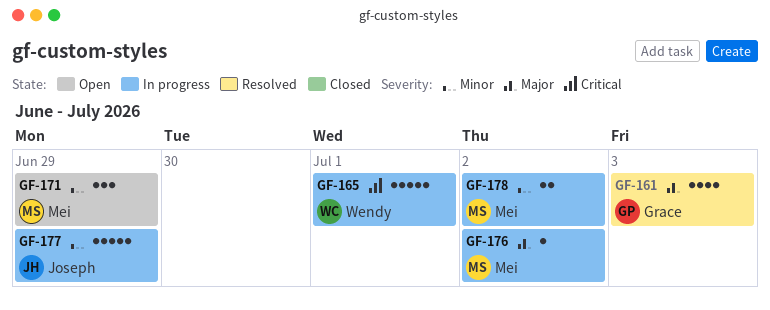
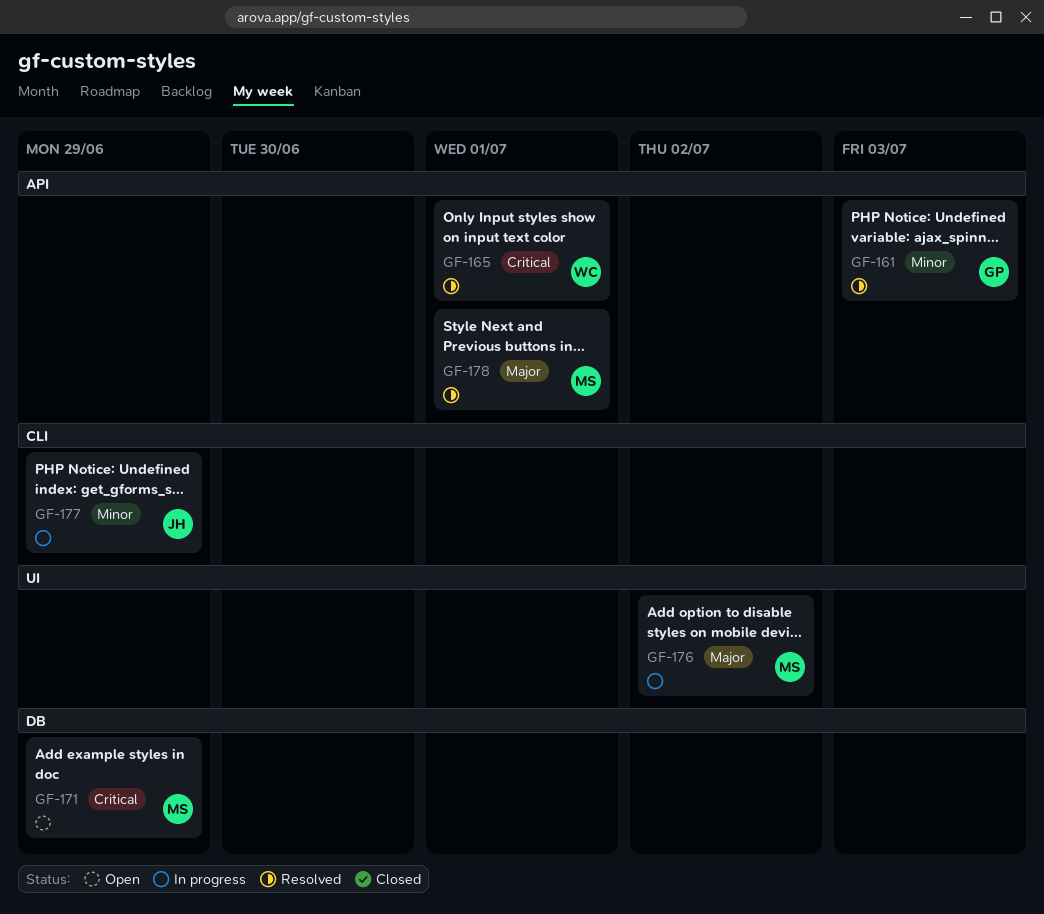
GF-161, priority: Major -> Minor
GF-165, status: In progress -> Resolved
GF-171, priority: Minor -> Critical
GF-178, status: In progress -> Resolved
GF-178, priority: Minor -> Major
GF-178, due: Jul 2 -> Jul 1

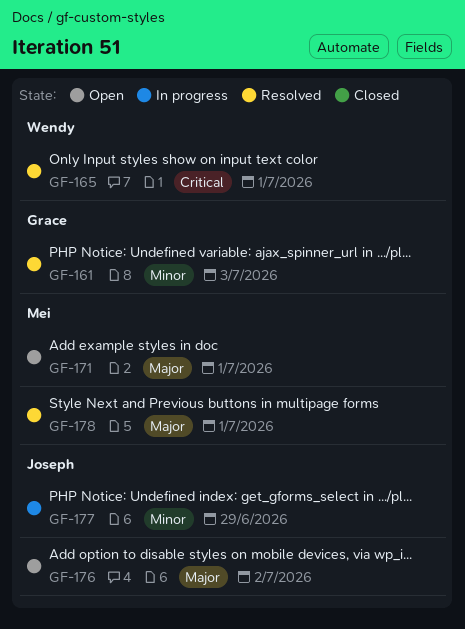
GF-171, priority: Critical -> Major
GF-171, due: Jun 29 -> Jul 1
GF-176, status: In progress -> Open
GF-176, owner: Mei -> Joseph

